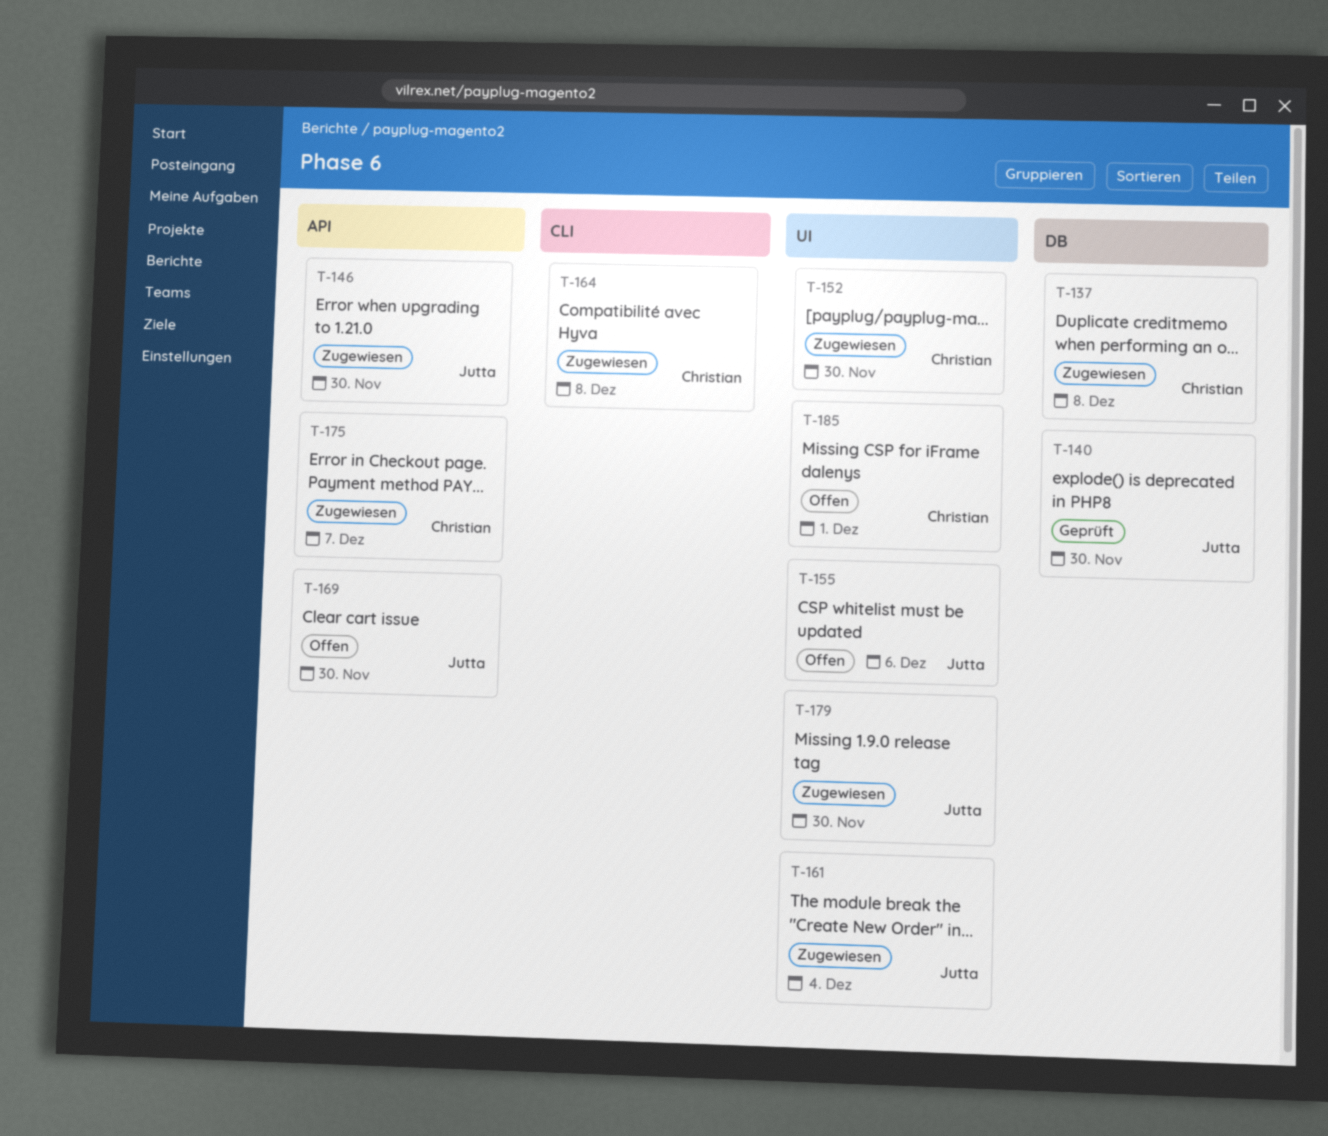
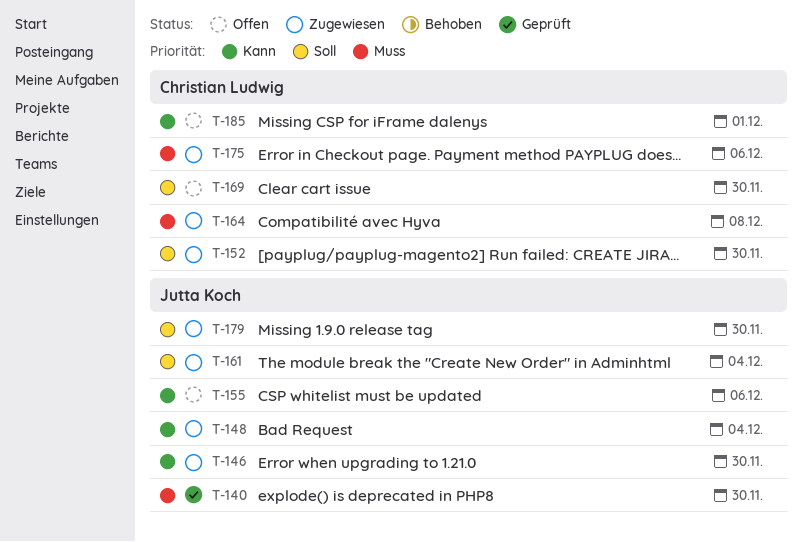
T-137: present -> none
T-148: none -> present
T-169, owner: Jutta Koch -> Christian Ludwig
T-175, due: Dec 7 -> Dec 6

